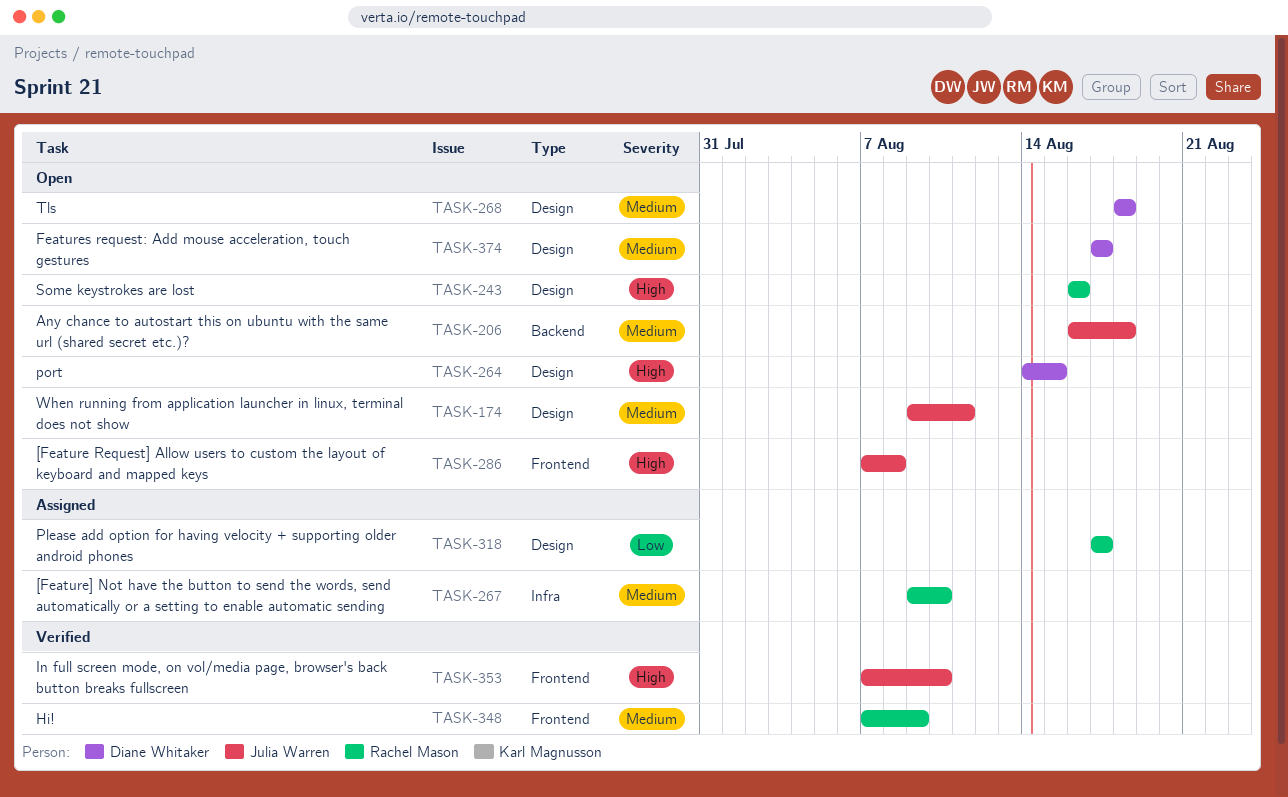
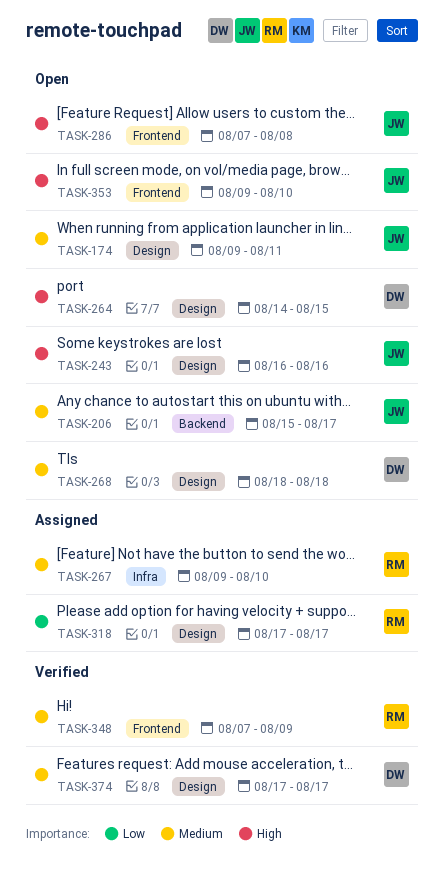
TASK-206, start: Aug 16 -> Aug 15
TASK-206, due: Aug 18 -> Aug 17
TASK-243, owner: Rachel Mason -> Julia Warren
TASK-353, status: Verified -> Open
TASK-353, start: Aug 7 -> Aug 9
TASK-374, status: Open -> Verified

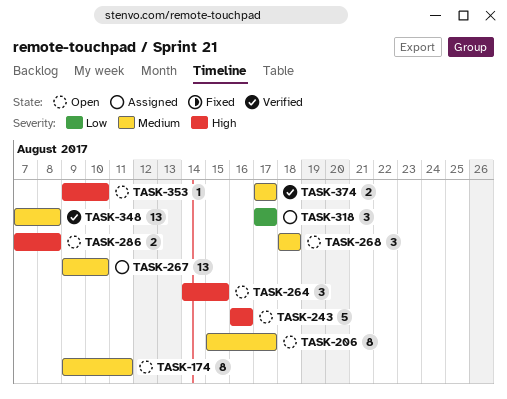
TASK-348, due: Aug 9 -> Aug 8

